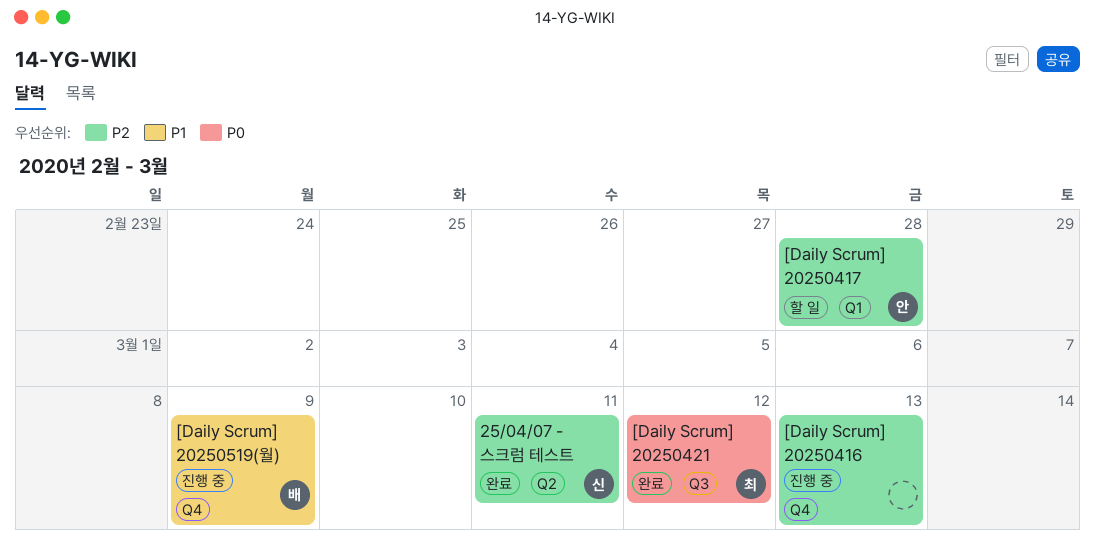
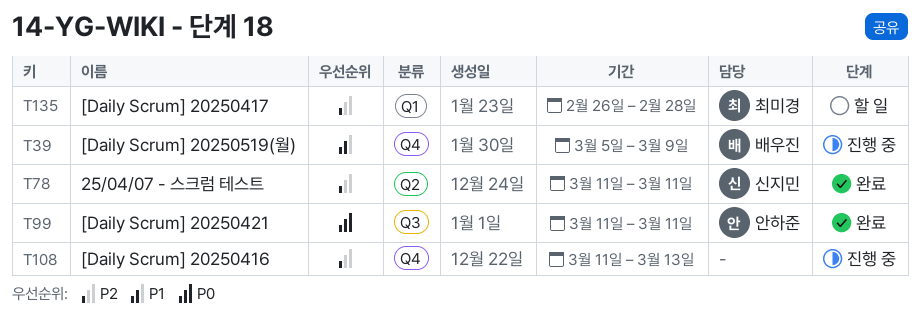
[Daily Scrum] 20250417, owner: 안하준 -> 최미경
[Daily Scrum] 20250421, owner: 최미경 -> 안하준
[Daily Scrum] 20250421, due: Mar 12 -> Mar 11

